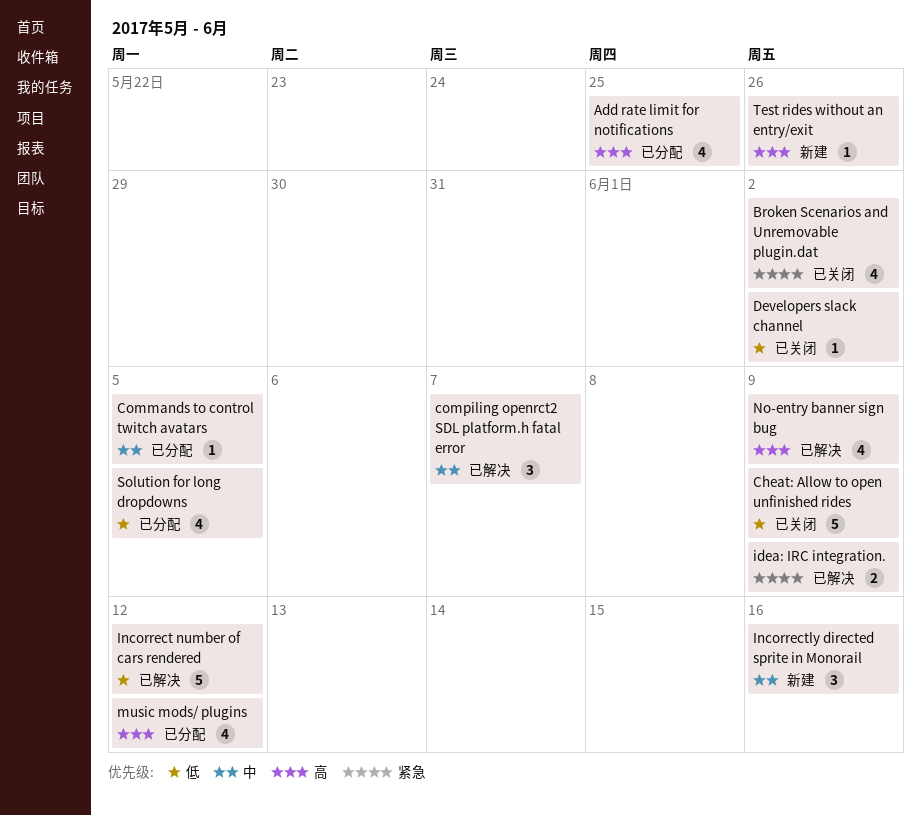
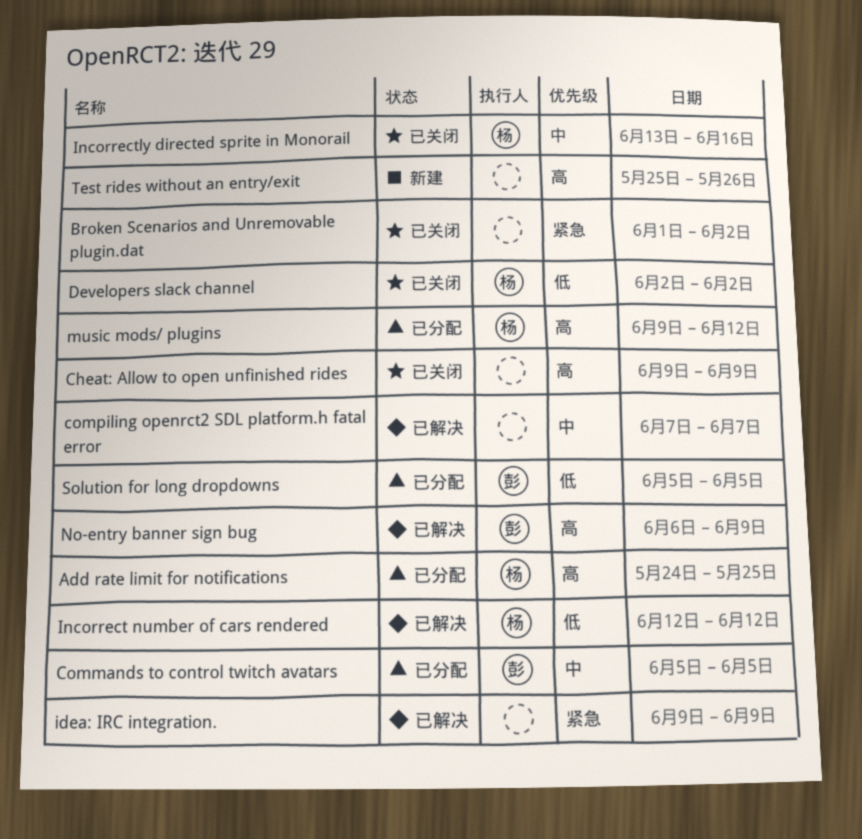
Cheat: Allow to open unfinished rides, priority: 低 -> 高
Incorrectly directed sprite in Monorail, status: 新建 -> 已关闭

